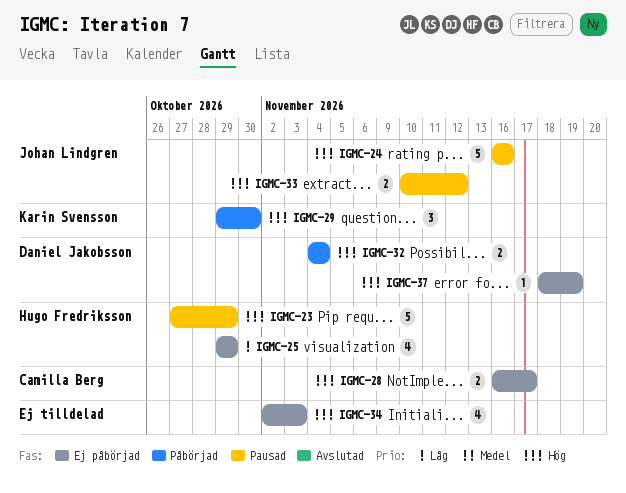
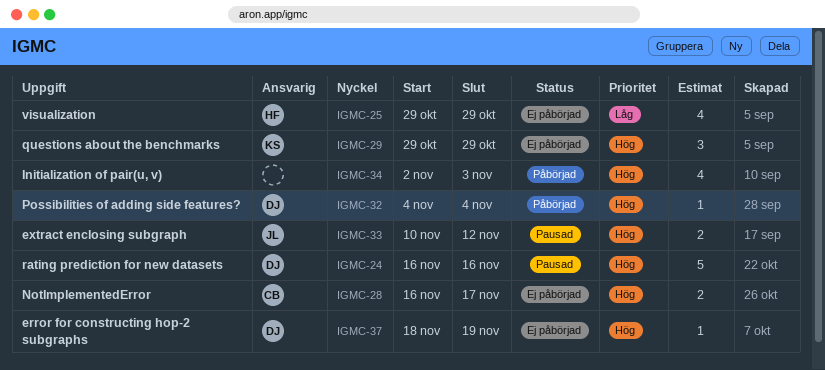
IGMC-23: present -> none
IGMC-24, owner: Johan Lindgren -> Daniel Jakobsson
IGMC-29, status: Påbörjad -> Ej påbörjad
IGMC-29, due: Oct 30 -> Oct 29
IGMC-32, estimate: 2 -> 1
IGMC-34, status: Ej påbörjad -> Påbörjad

